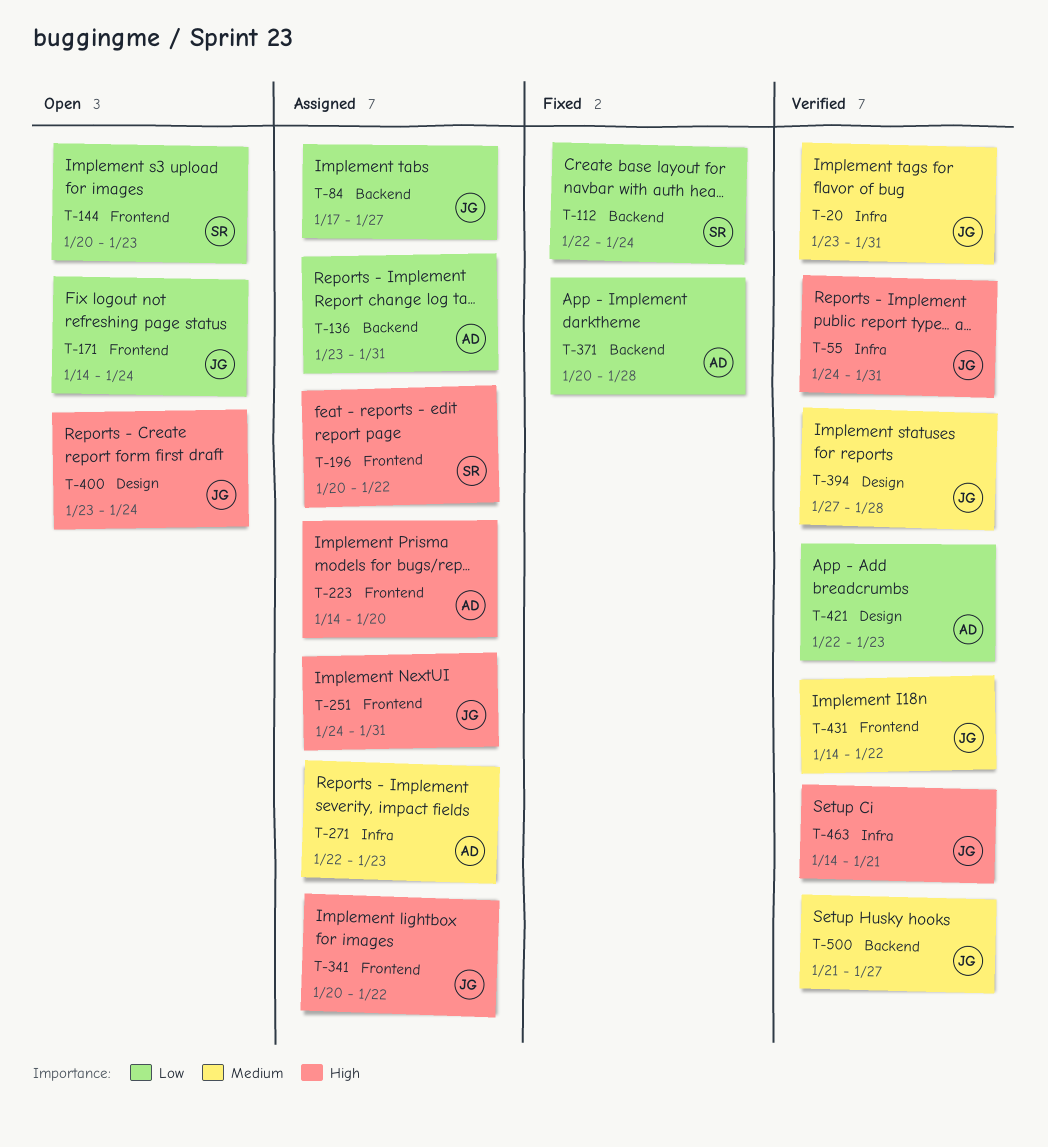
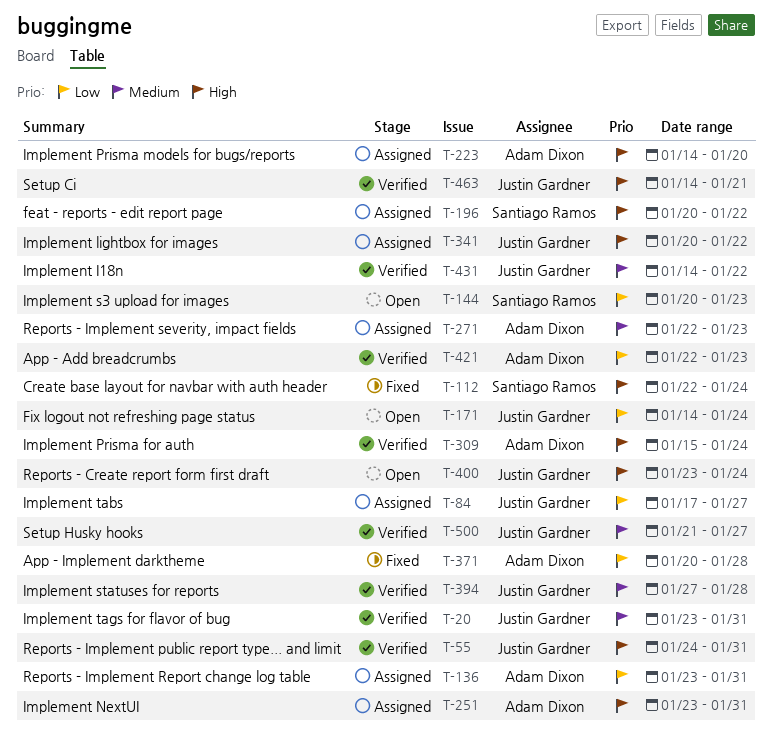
T-112, priority: Low -> High
T-251, owner: Justin Gardner -> Adam Dixon
T-251, start: Jan 24 -> Jan 23
T-309: none -> present

